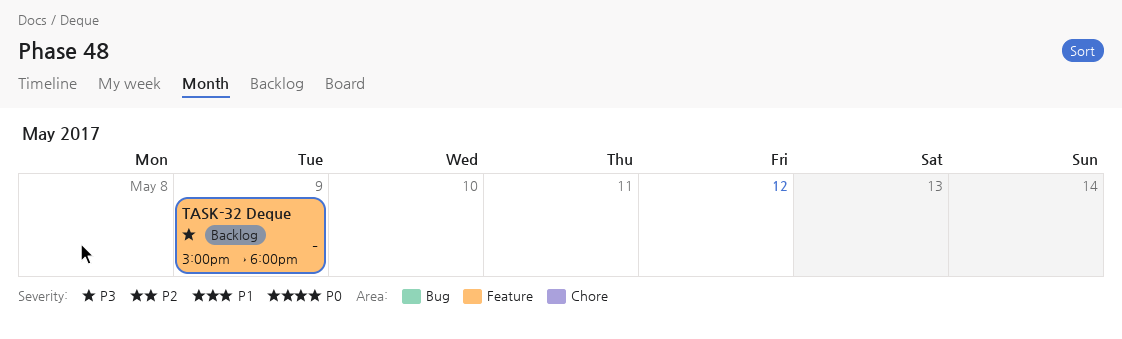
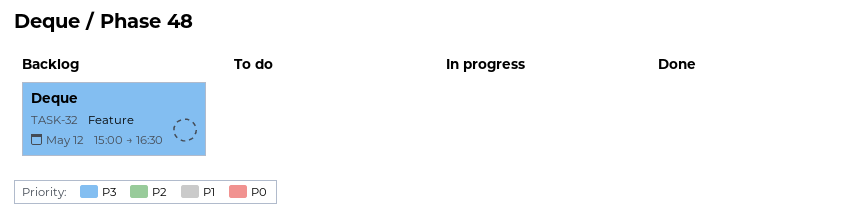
TASK-32, day: May 9 -> May 12
TASK-32, ends: 18:00 -> 16:30

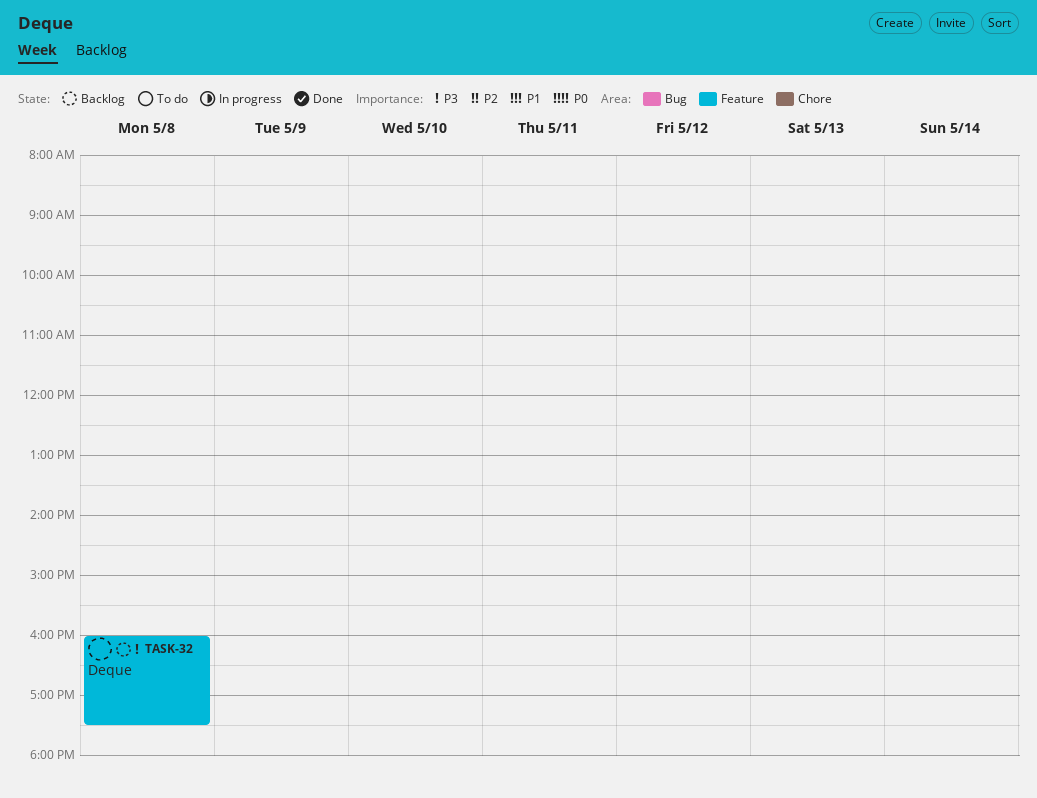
TASK-32, day: May 12 -> May 8
TASK-32, begins: 15:00 -> 16:00
TASK-32, ends: 16:30 -> 17:30

